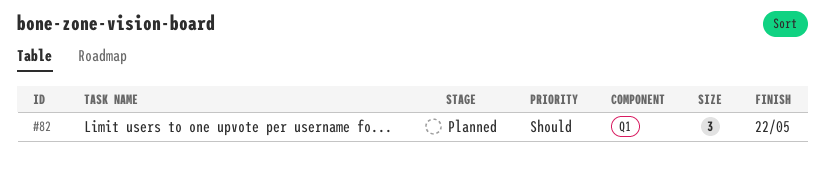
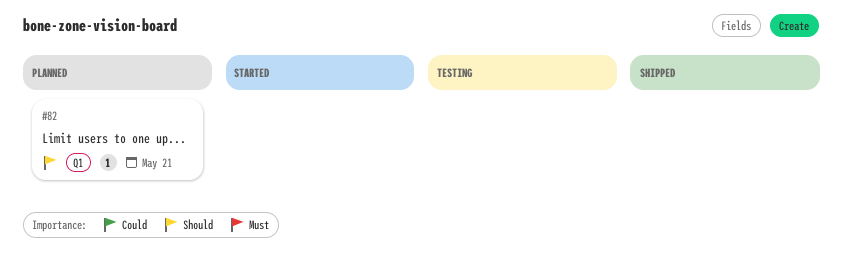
#82, estimate: 3 -> 1
#82, due: May 22 -> May 21

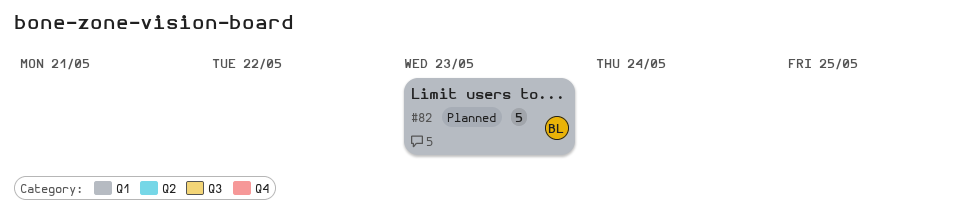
#82, estimate: 1 -> 5
#82, due: May 21 -> May 23

